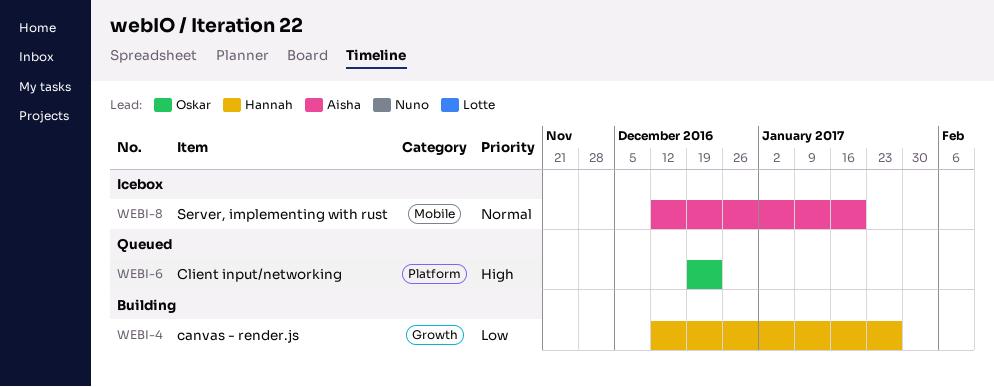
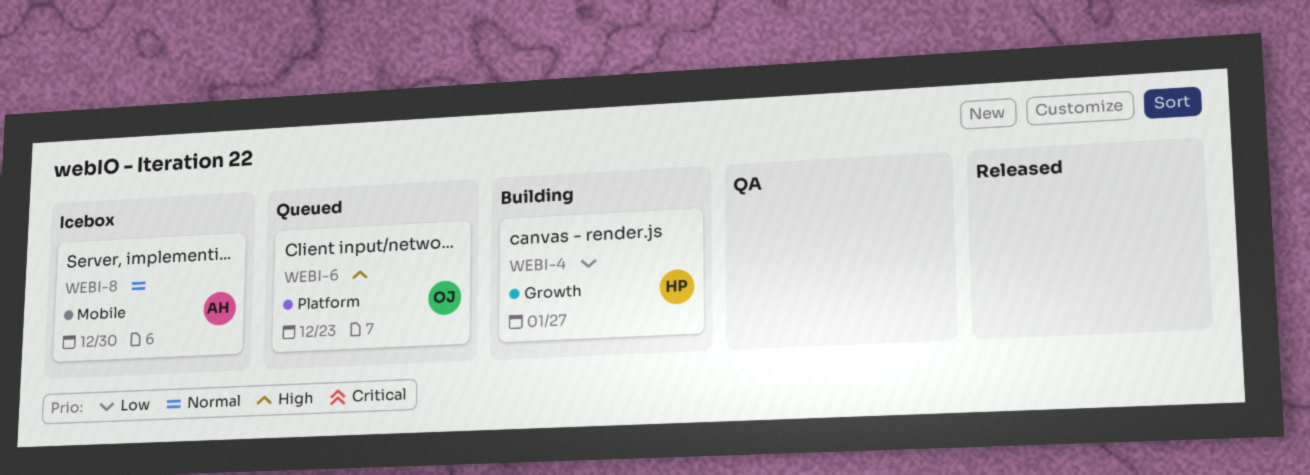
WEBI-8, due: Jan 20 -> Dec 30

